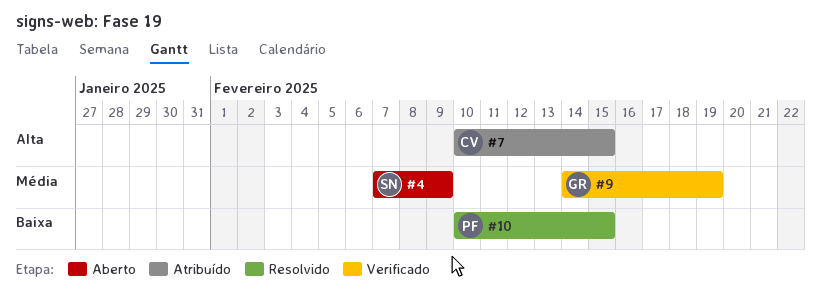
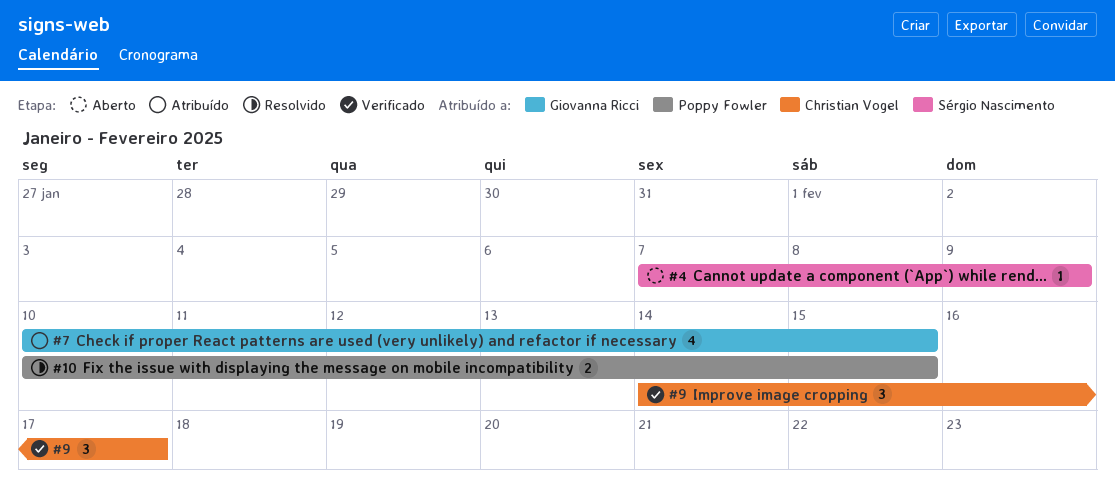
#7, owner: Christian Vogel -> Giovanna Ricci
#9, owner: Giovanna Ricci -> Christian Vogel
#9, due: Feb 19 -> Feb 17

